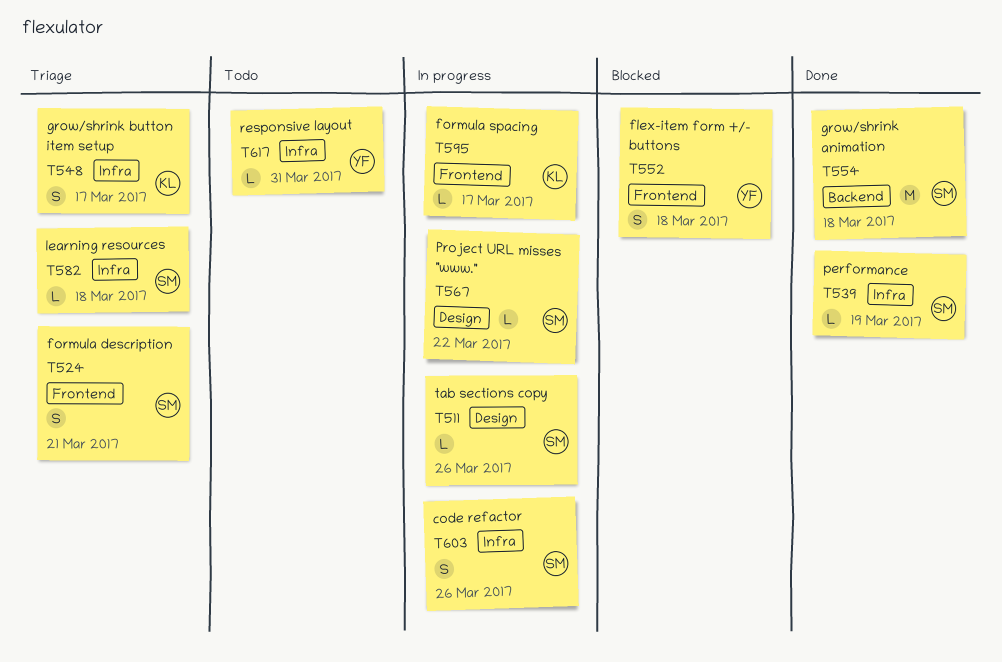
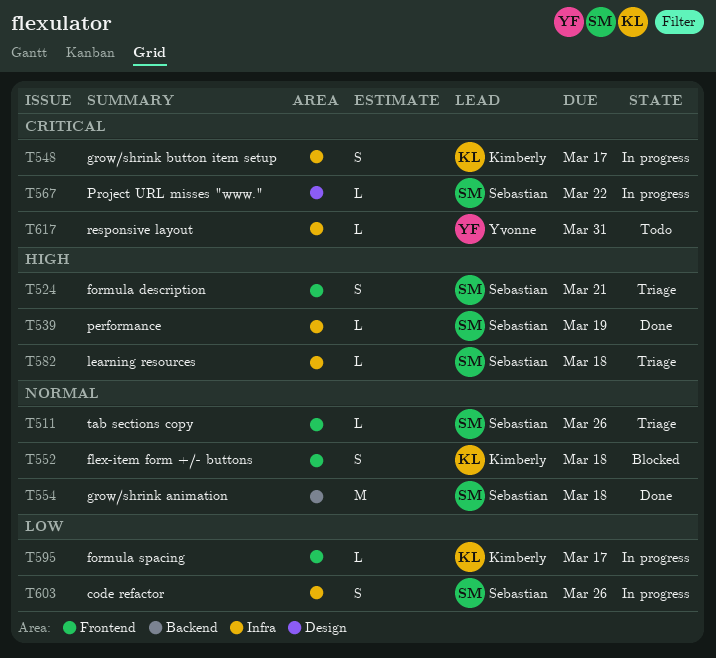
T511, status: In progress -> Triage
T511, label: Design -> Frontend
T548, status: Triage -> In progress
T552, owner: Yvonne -> Kimberly

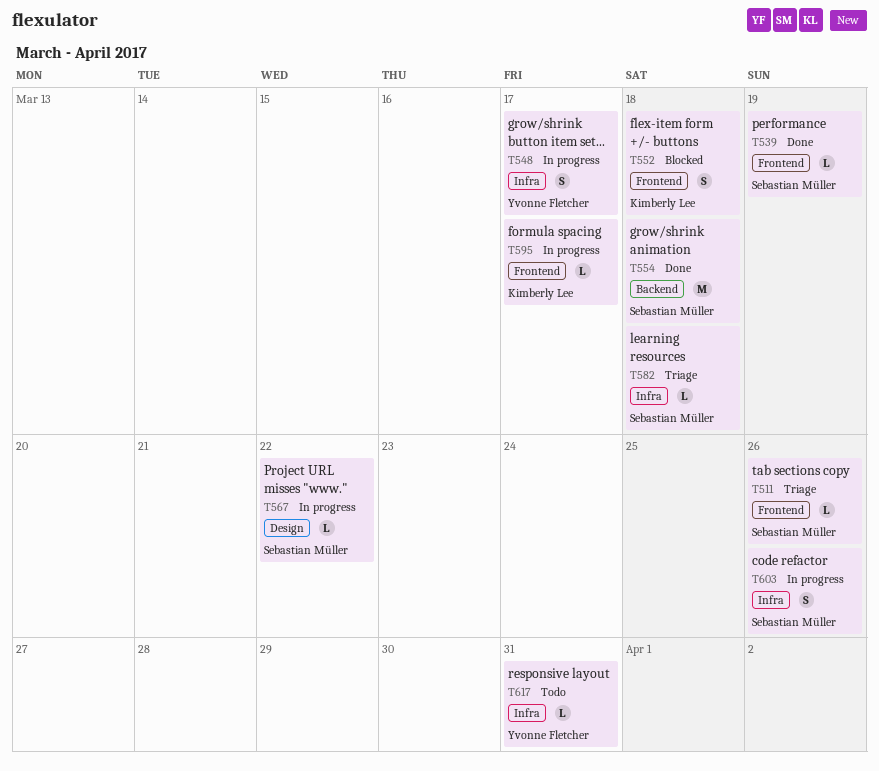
T524: present -> none
T539, label: Infra -> Frontend
T548, owner: Kimberly Lee -> Yvonne Fletcher

